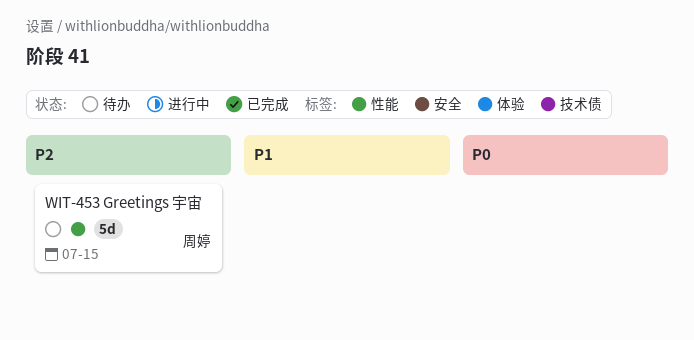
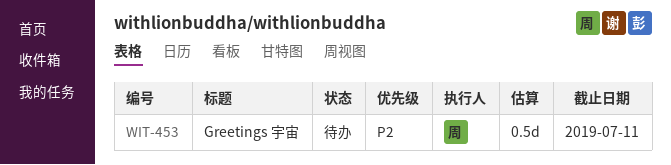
WIT-453, estimate: 5d -> 0.5d
WIT-453, due: Jul 15 -> Jul 11

